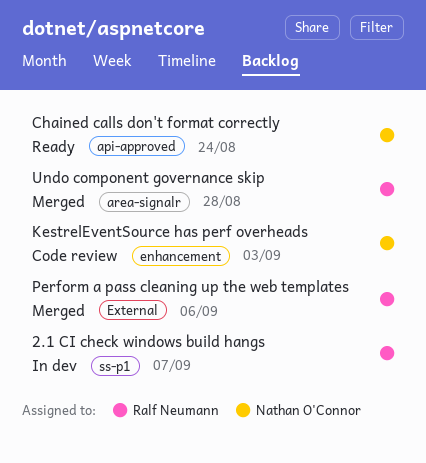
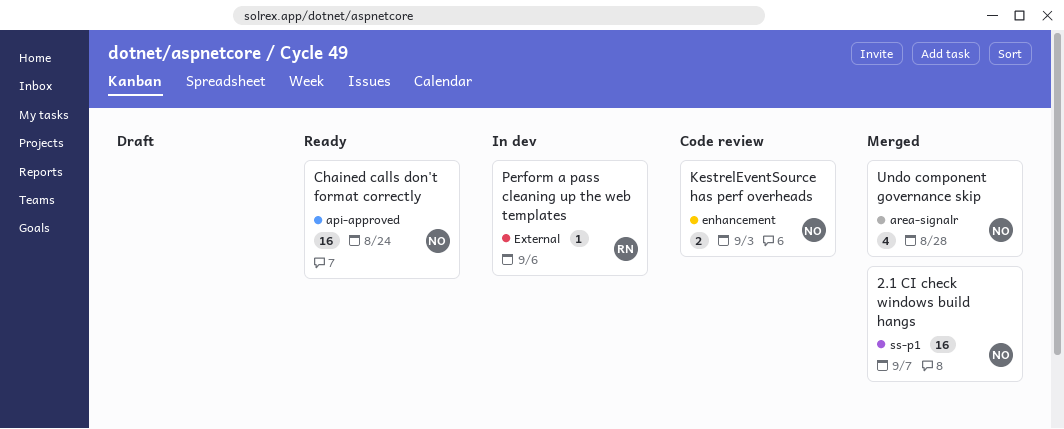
2.1 CI check windows build hangs, status: In dev -> Merged
2.1 CI check windows build hangs, owner: Ralf Neumann -> Nathan O'Connor
Perform a pass cleaning up the web templates, status: Merged -> In dev
Undo component governance skip, owner: Ralf Neumann -> Nathan O'Connor

